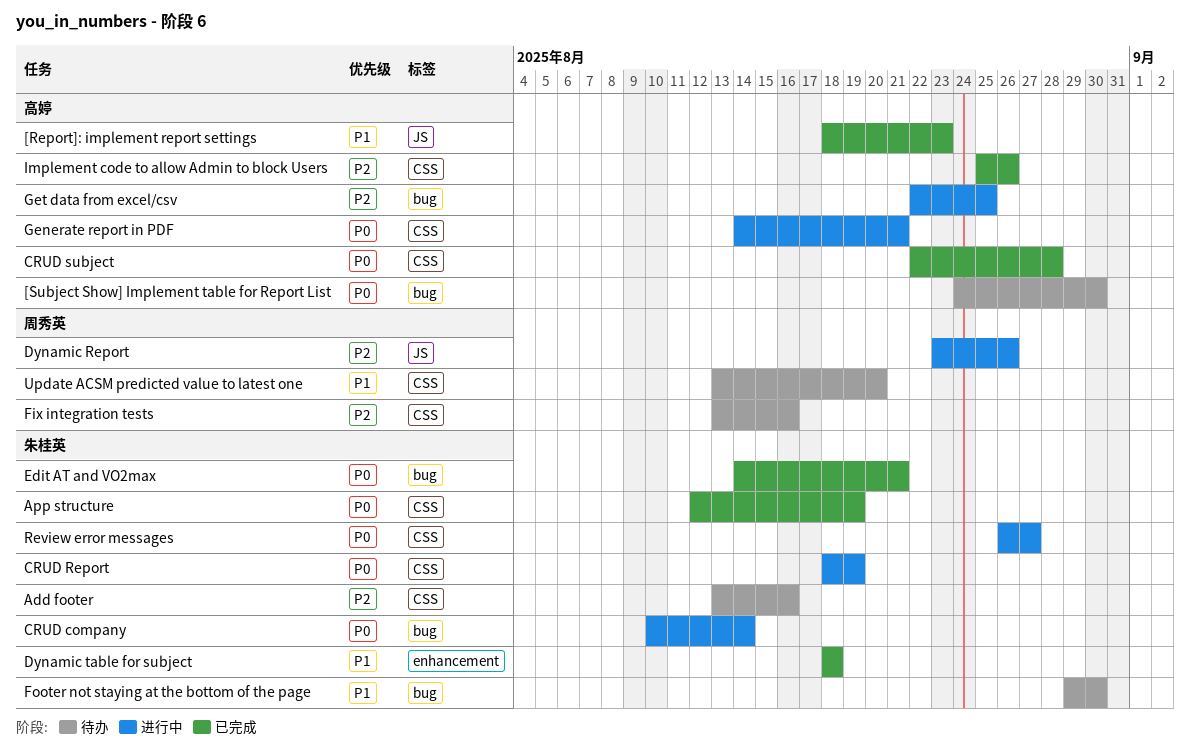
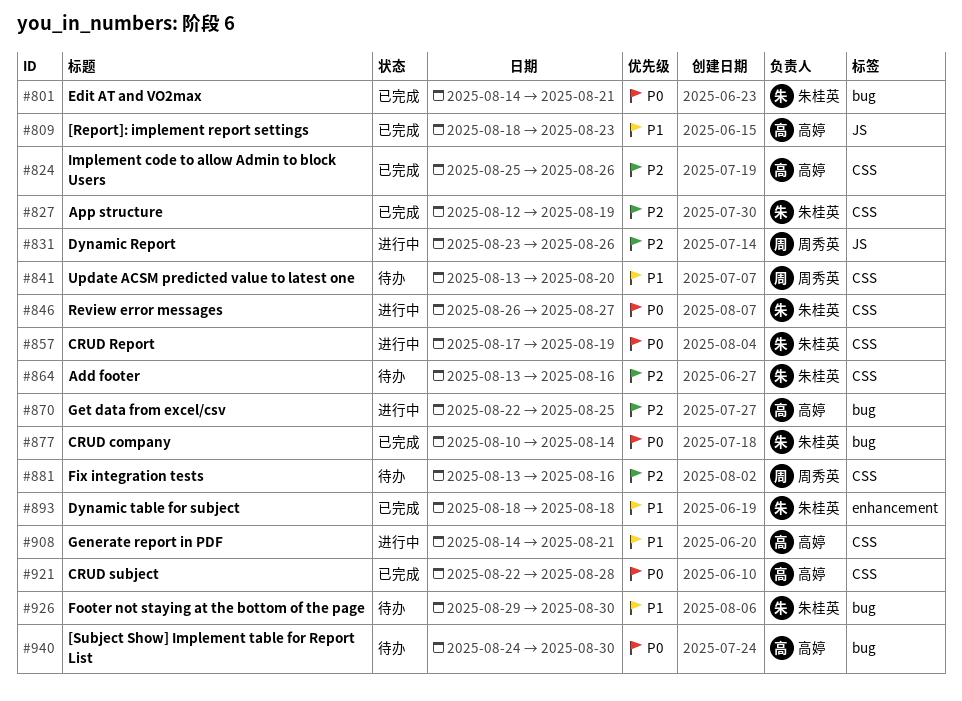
App structure, priority: P0 -> P2
CRUD company, status: 进行中 -> 已完成
CRUD Report, start: Aug 18 -> Aug 17
Generate report in PDF, priority: P0 -> P1

